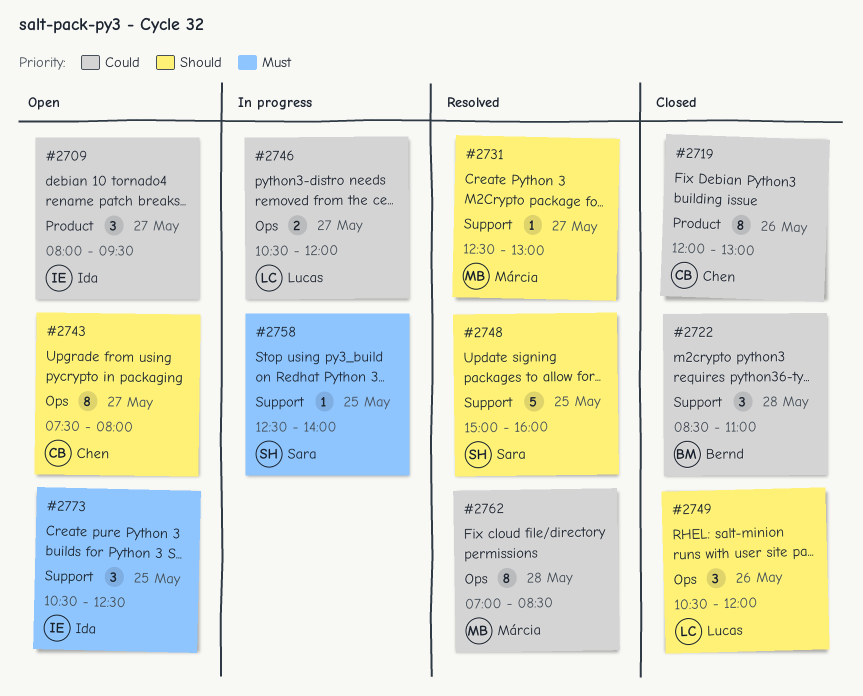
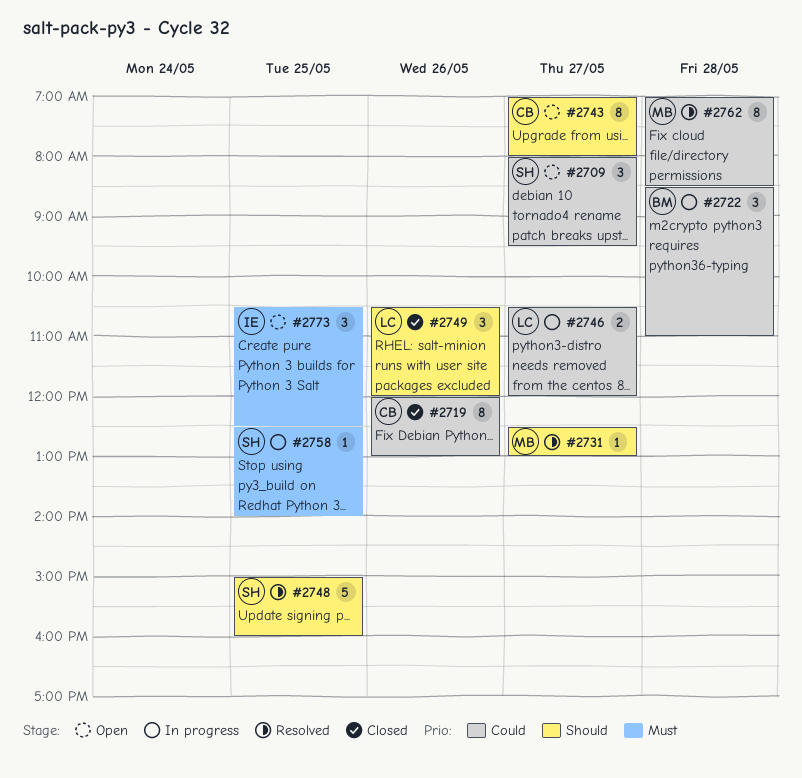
#2709, owner: Ida -> Sara
#2722, status: Closed -> In progress
#2743, begins: 07:30 -> 07:00

